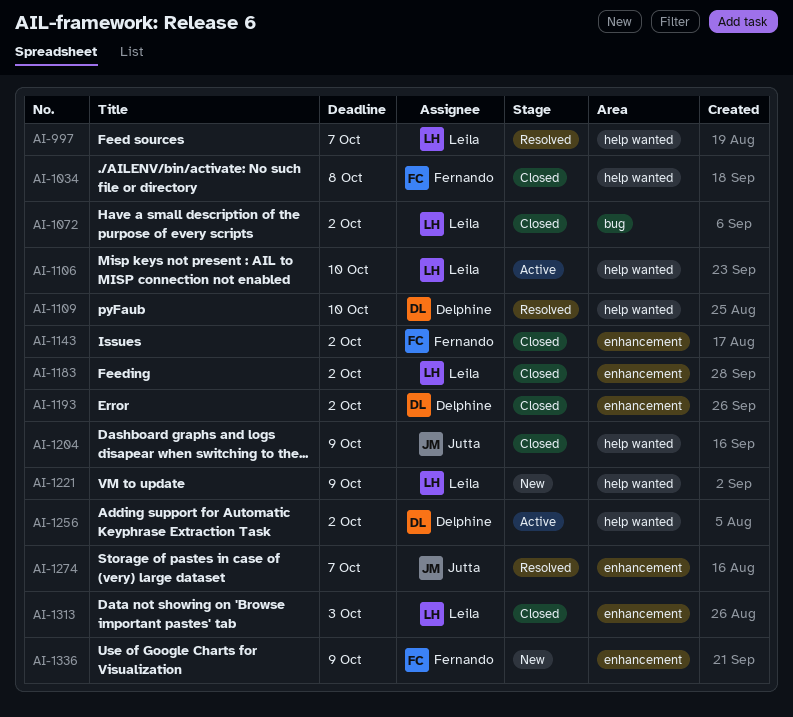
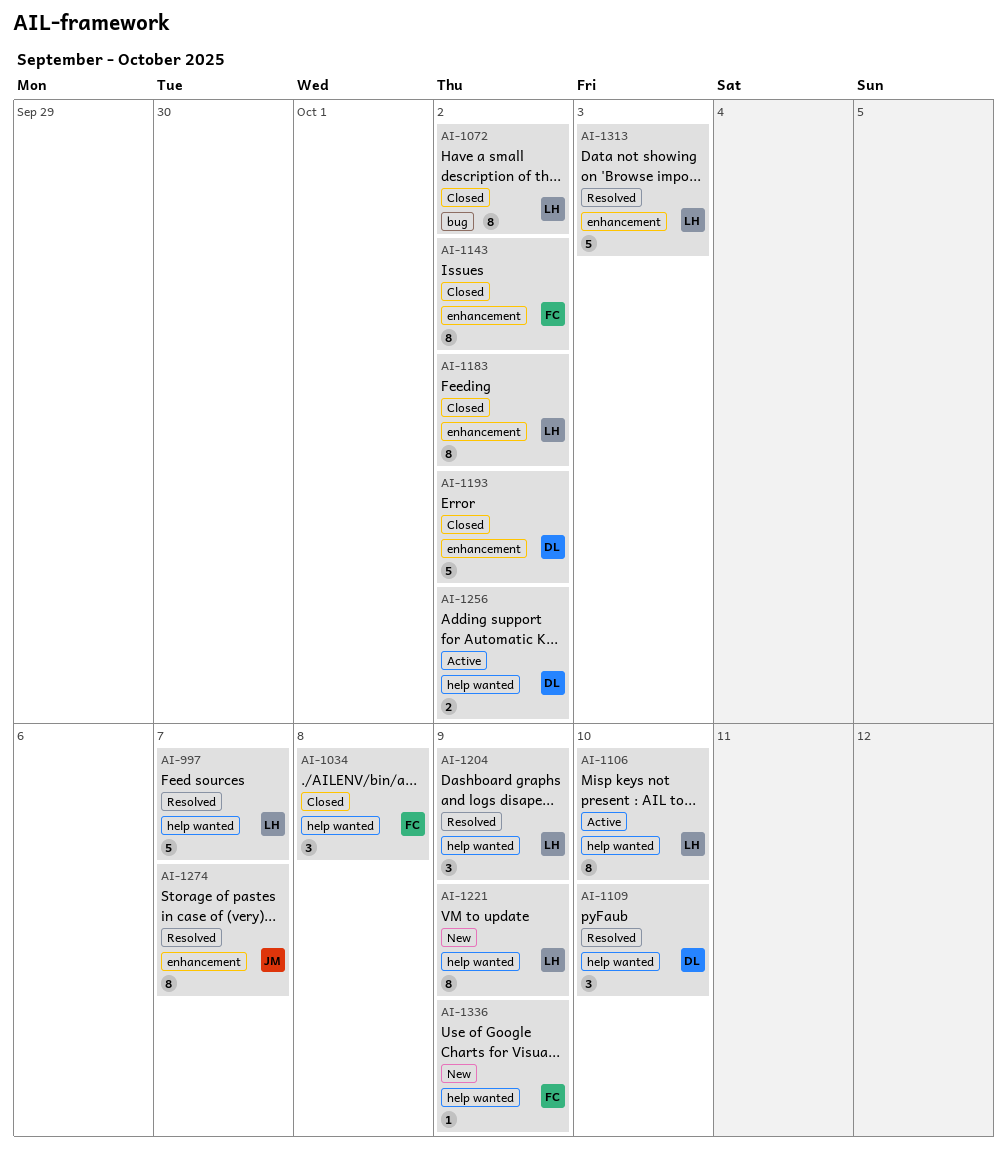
AI-1204, status: Closed -> Resolved
AI-1204, owner: Jutta -> Leila
AI-1313, status: Closed -> Resolved
AI-1336, label: enhancement -> help wanted

